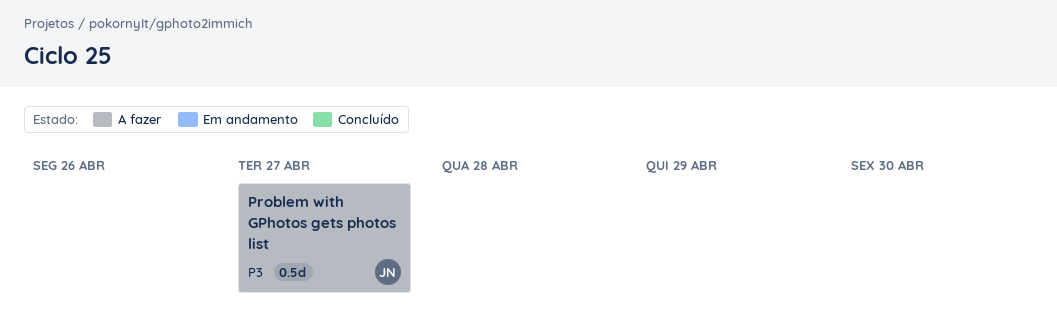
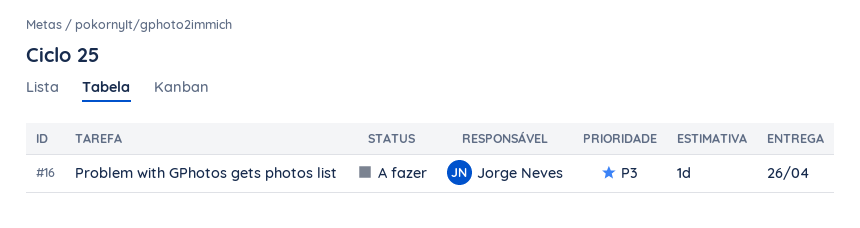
Problem with GPhotos gets photos list, estimate: 0.5d -> 1d
Problem with GPhotos gets photos list, due: Apr 27 -> Apr 26

